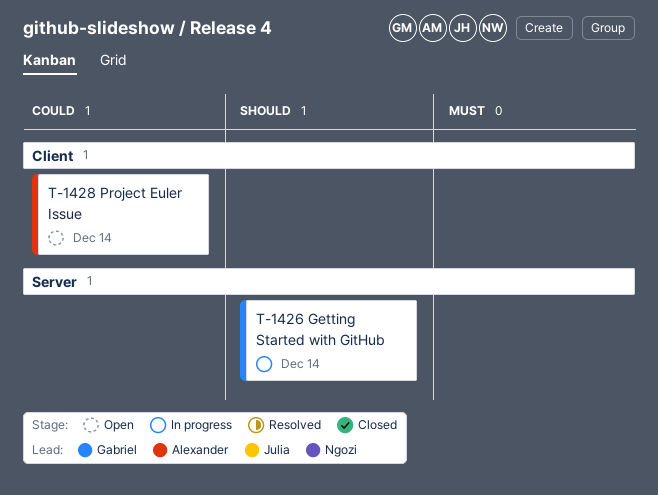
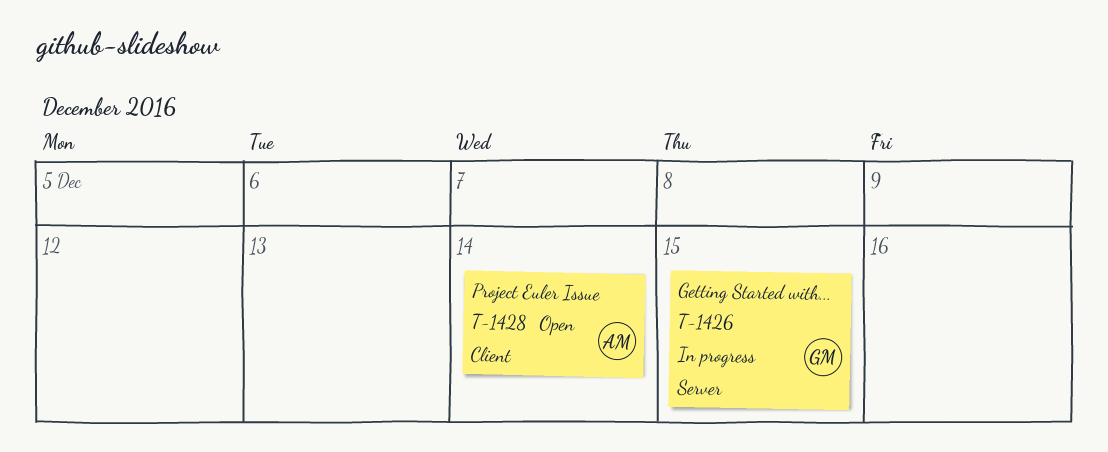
T-1426, due: Dec 14 -> Dec 15

